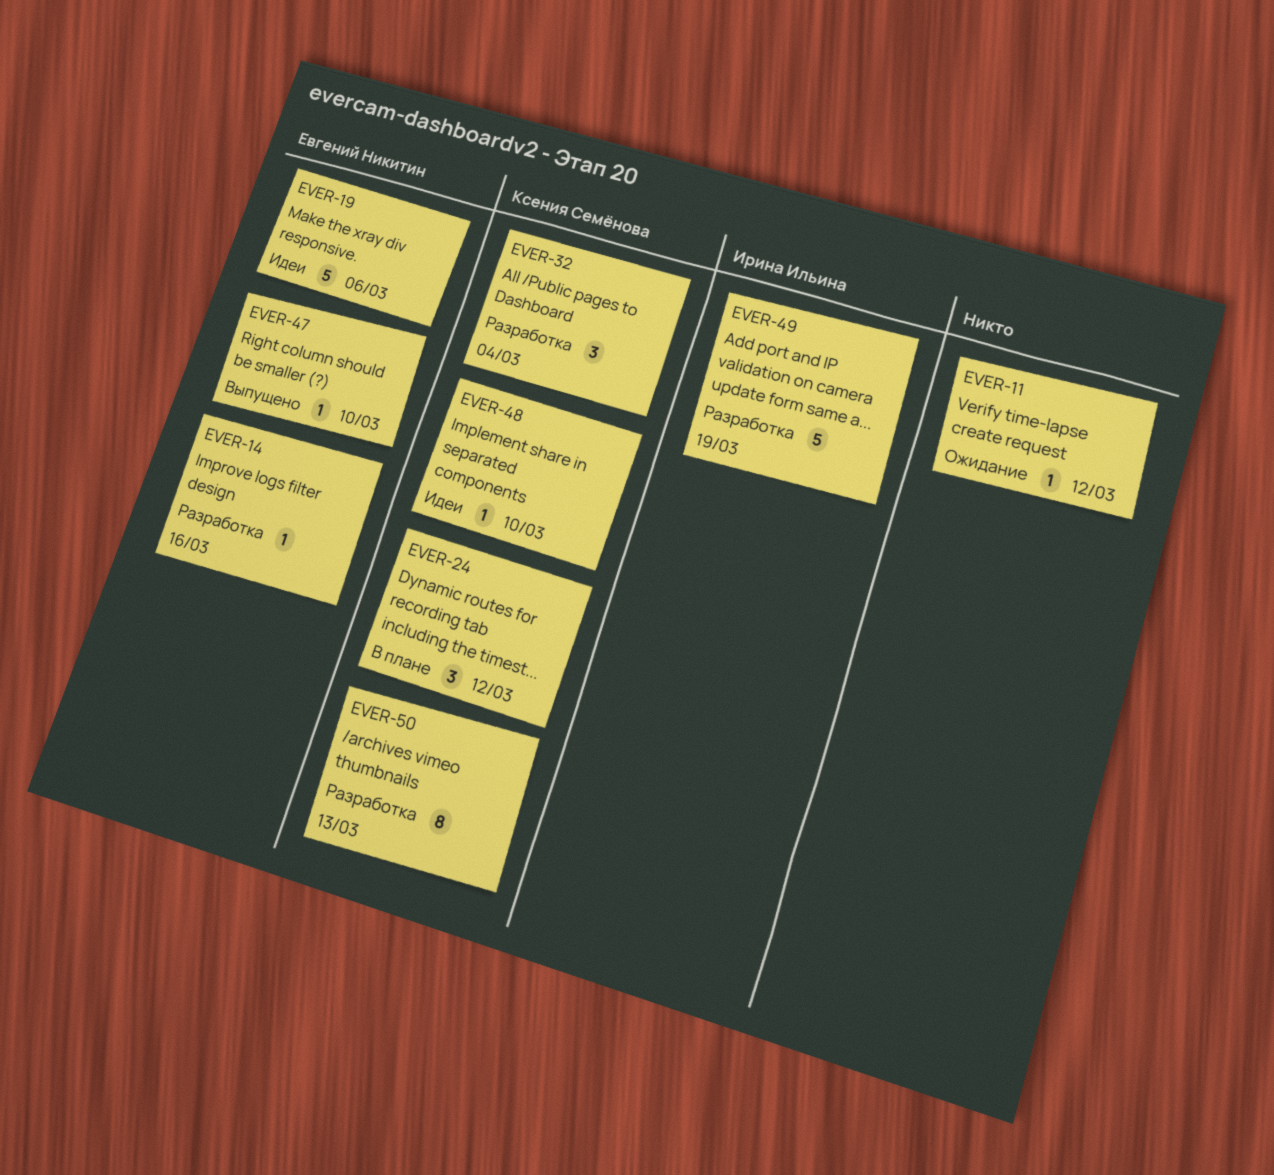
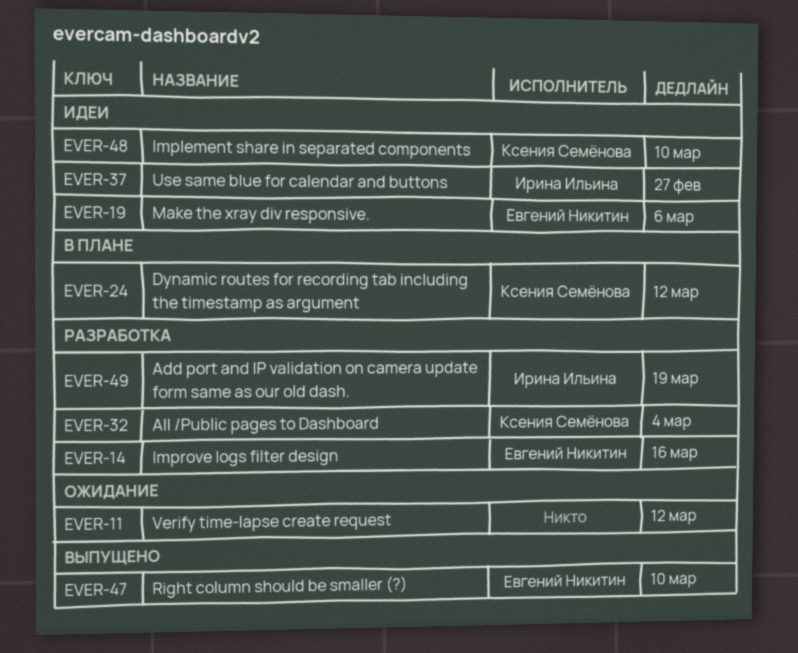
EVER-37: none -> present
EVER-50: present -> none

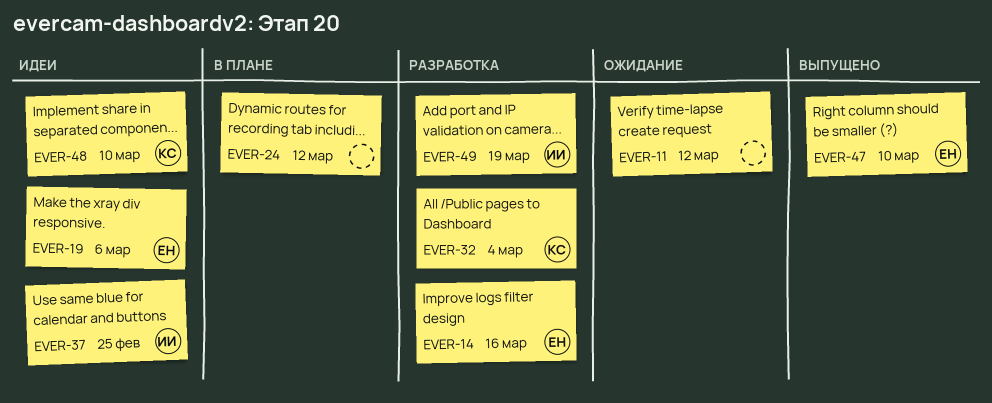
EVER-24, owner: Ксения Семёнова -> none
EVER-37, due: Feb 27 -> Feb 25

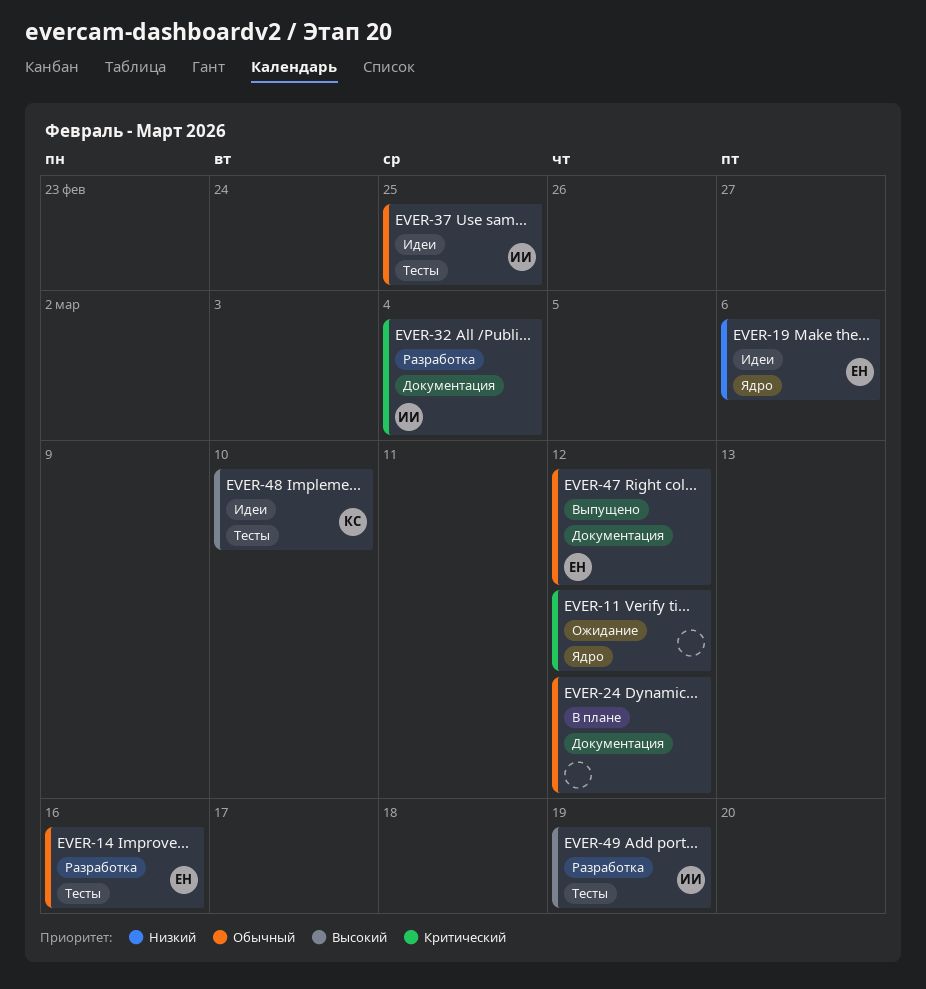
EVER-32, owner: КС -> ИИ
EVER-47, due: Mar 10 -> Mar 12

